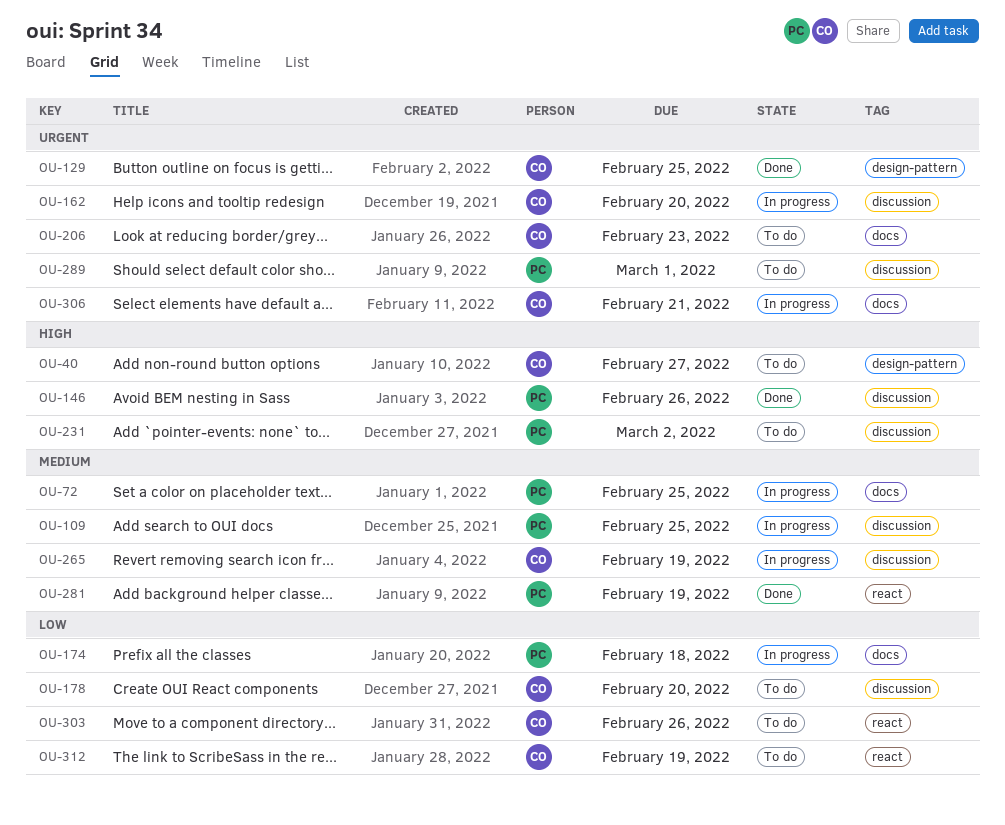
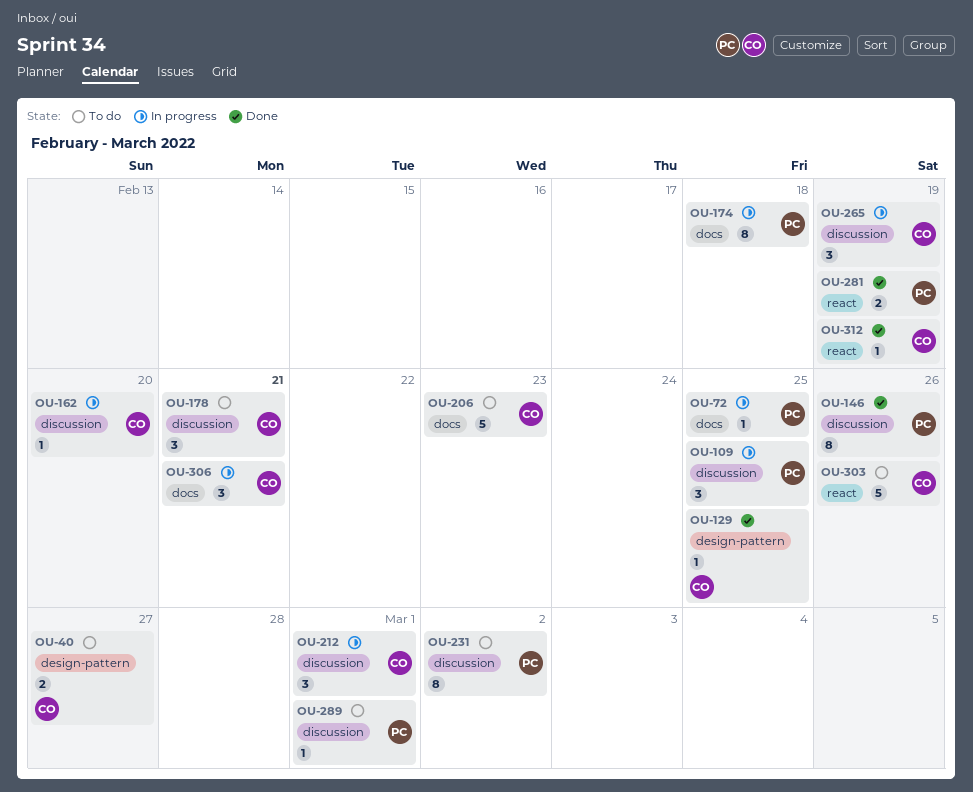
OU-178, due: Feb 20 -> Feb 21
OU-212: none -> present
OU-312, status: To do -> Done

